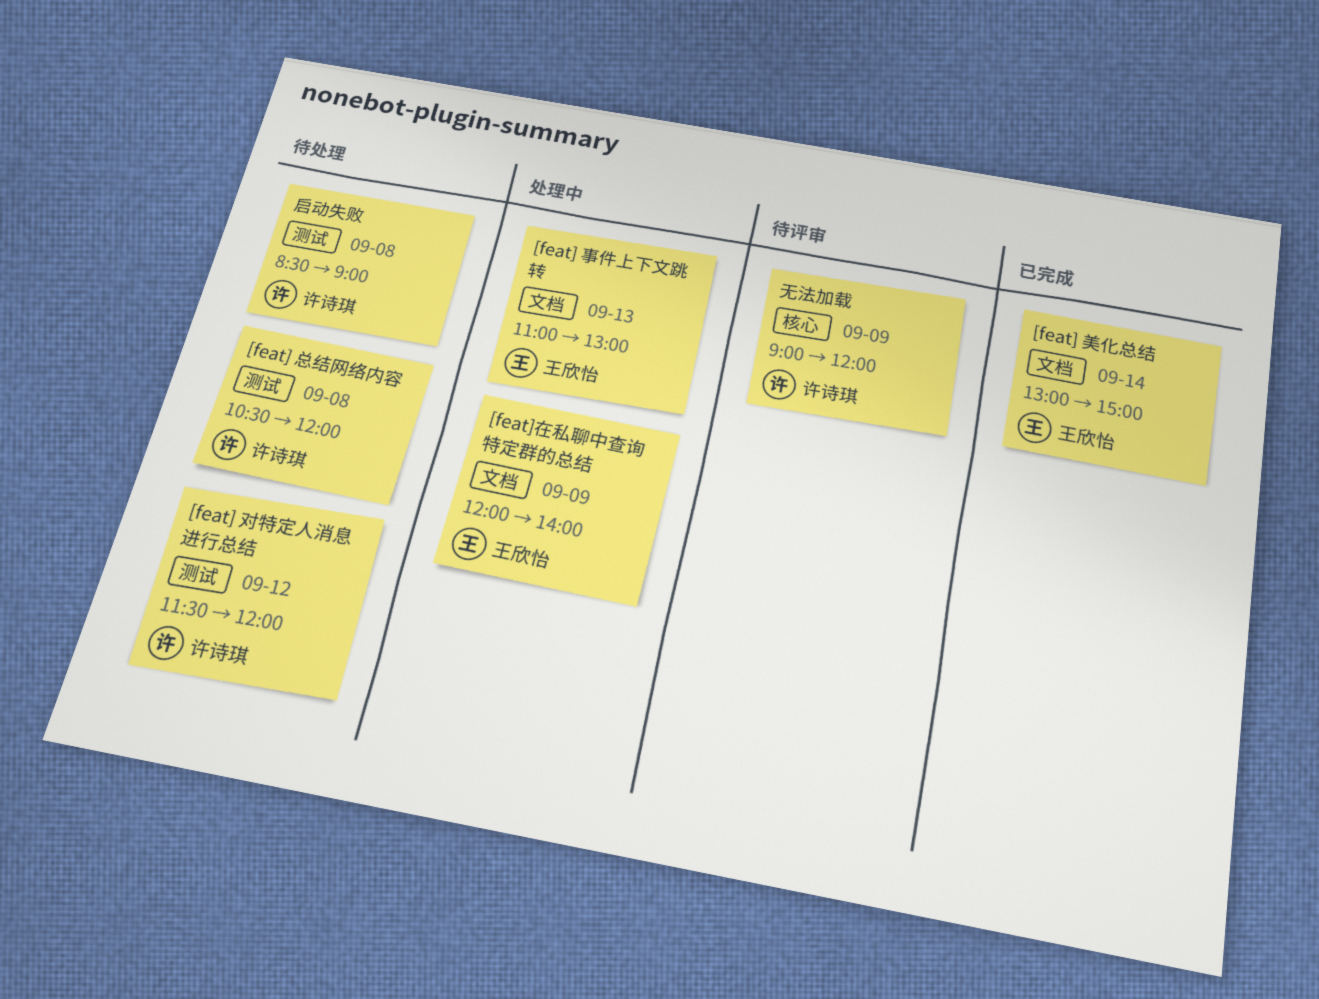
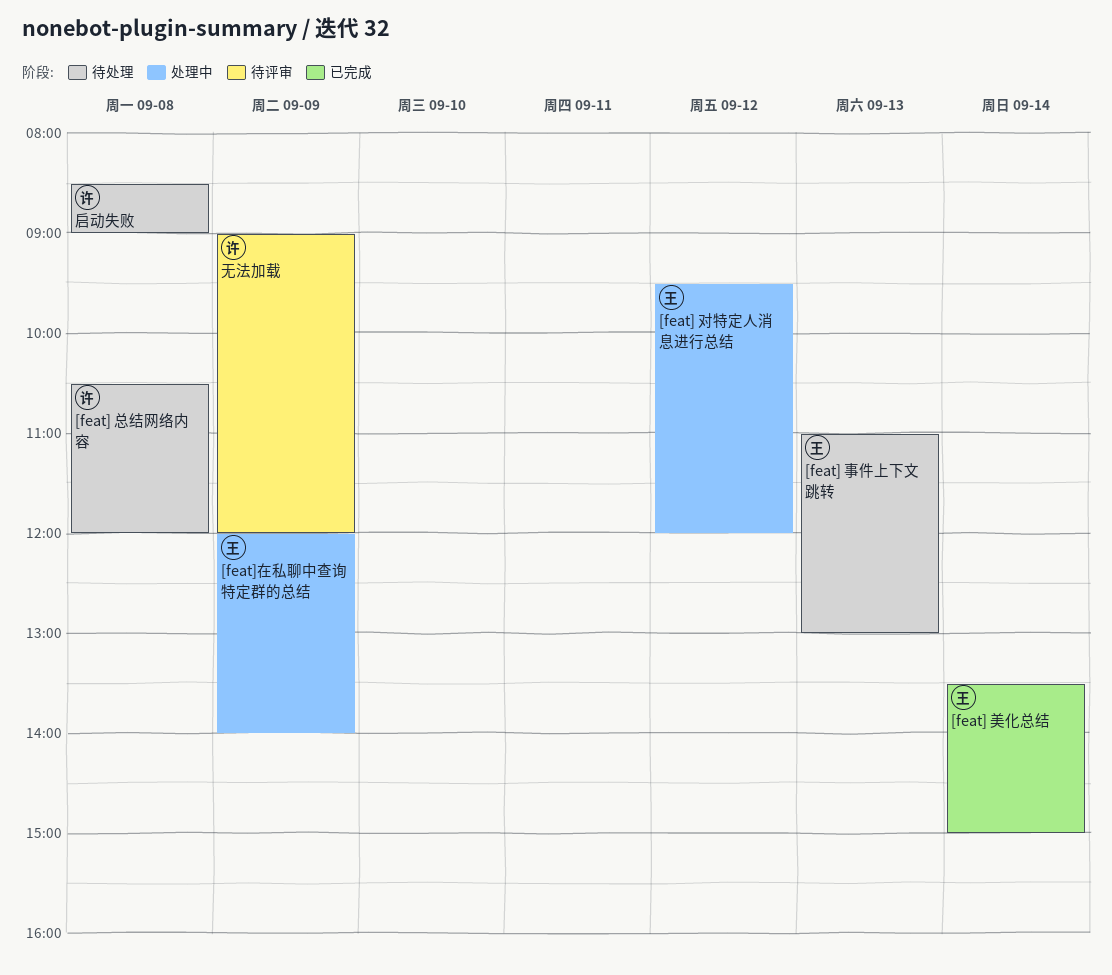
[feat] 事件上下文跳转, status: 处理中 -> 待处理
[feat] 对特定人消息进行总结, status: 待处理 -> 处理中
[feat] 对特定人消息进行总结, owner: 许诗琪 -> 王欣怡
[feat] 对特定人消息进行总结, begins: 11:30 -> 09:30
[feat] 美化总结, begins: 13:00 -> 13:30

